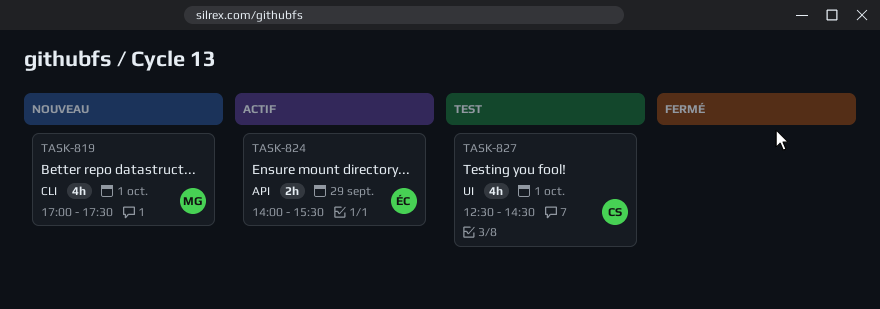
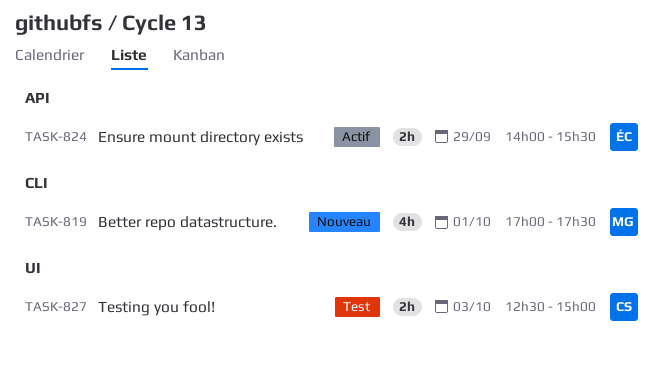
TASK-827, estimate: 4h -> 2h
TASK-827, day: Oct 1 -> Oct 3
TASK-827, ends: 14:30 -> 15:00

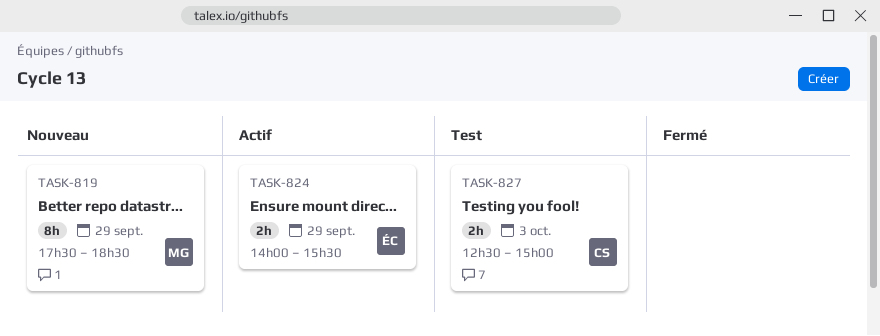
TASK-819, estimate: 4h -> 8h
TASK-819, day: Oct 1 -> Sep 29
TASK-819, begins: 17:00 -> 17:30
TASK-819, ends: 17:30 -> 18:30

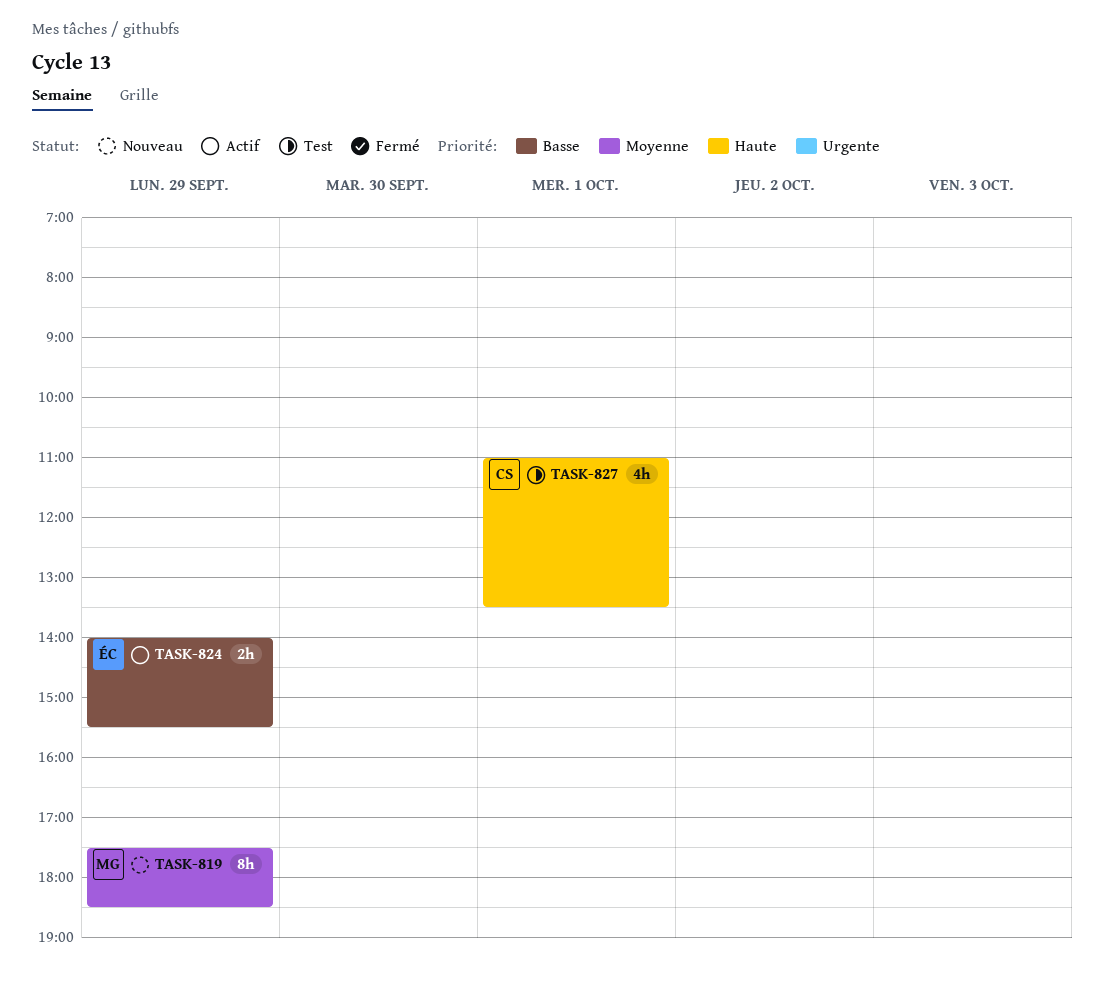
TASK-827, estimate: 2h -> 4h
TASK-827, day: Oct 3 -> Oct 1
TASK-827, begins: 12:30 -> 11:00
TASK-827, ends: 15:00 -> 13:30

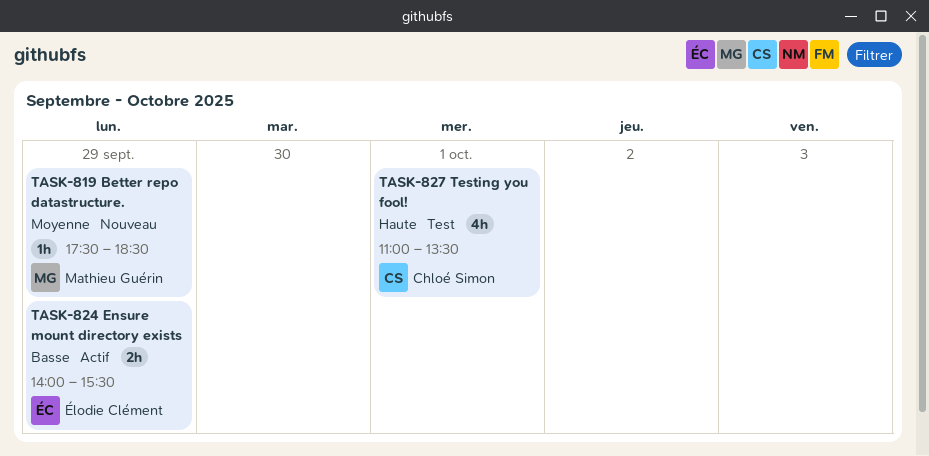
TASK-819, estimate: 8h -> 1h

